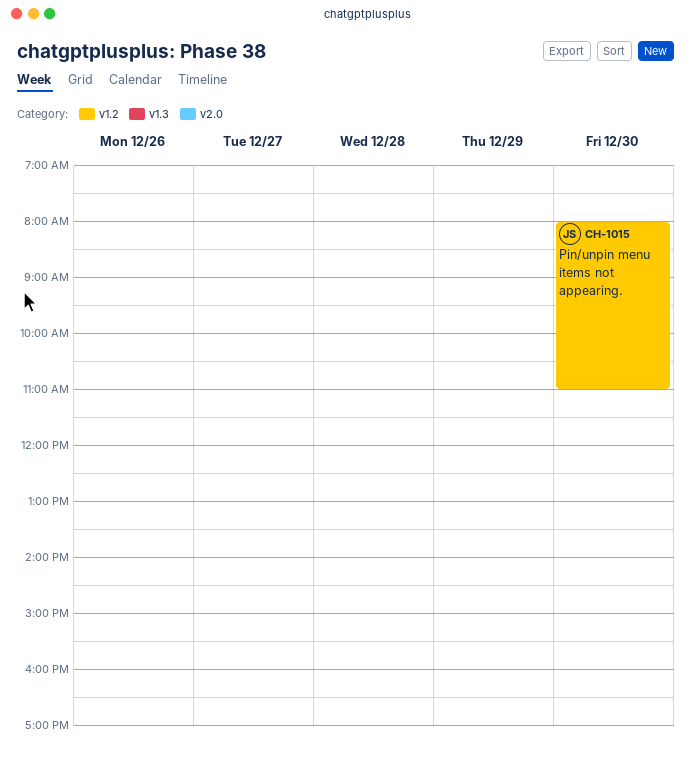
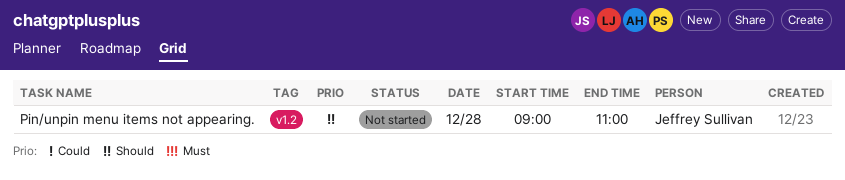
Pin/unpin menu items not appearing., day: Dec 30 -> Dec 28
Pin/unpin menu items not appearing., begins: 08:00 -> 09:00

